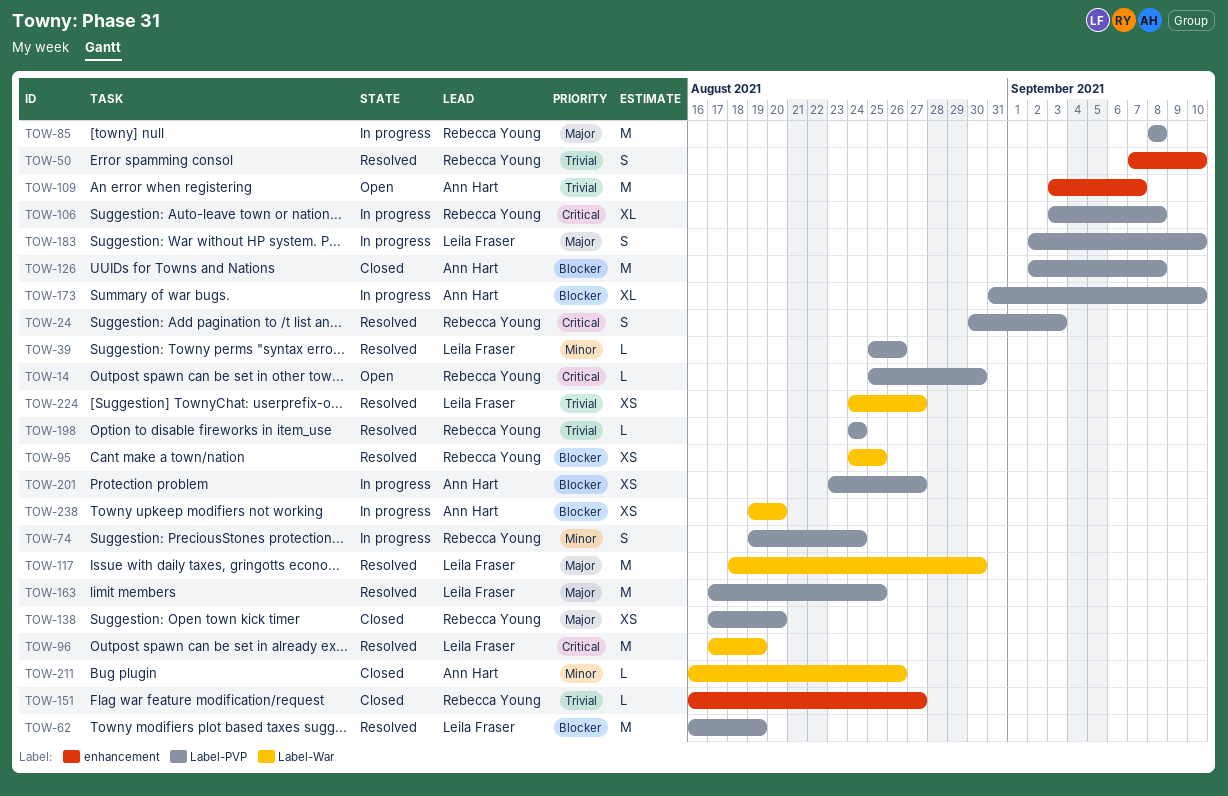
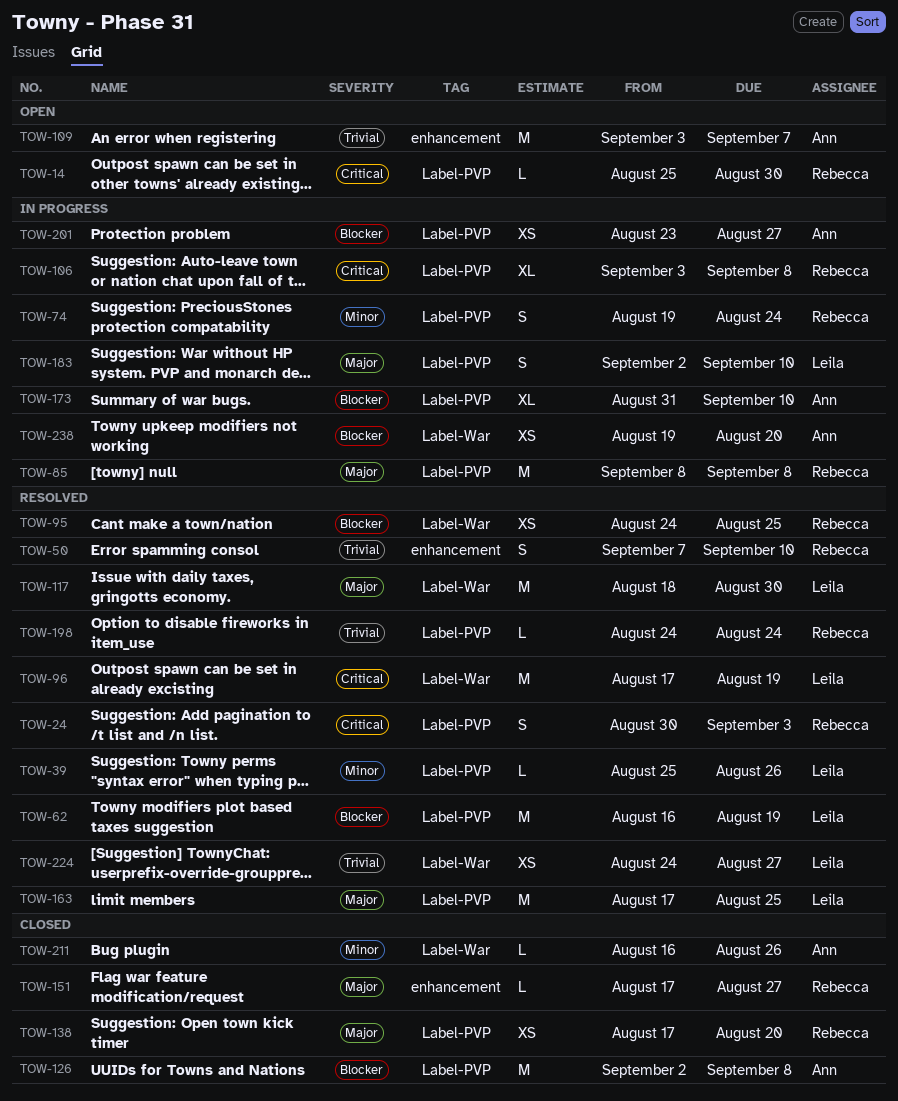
TOW-151, priority: Trivial -> Major
TOW-151, start: Aug 16 -> Aug 17

